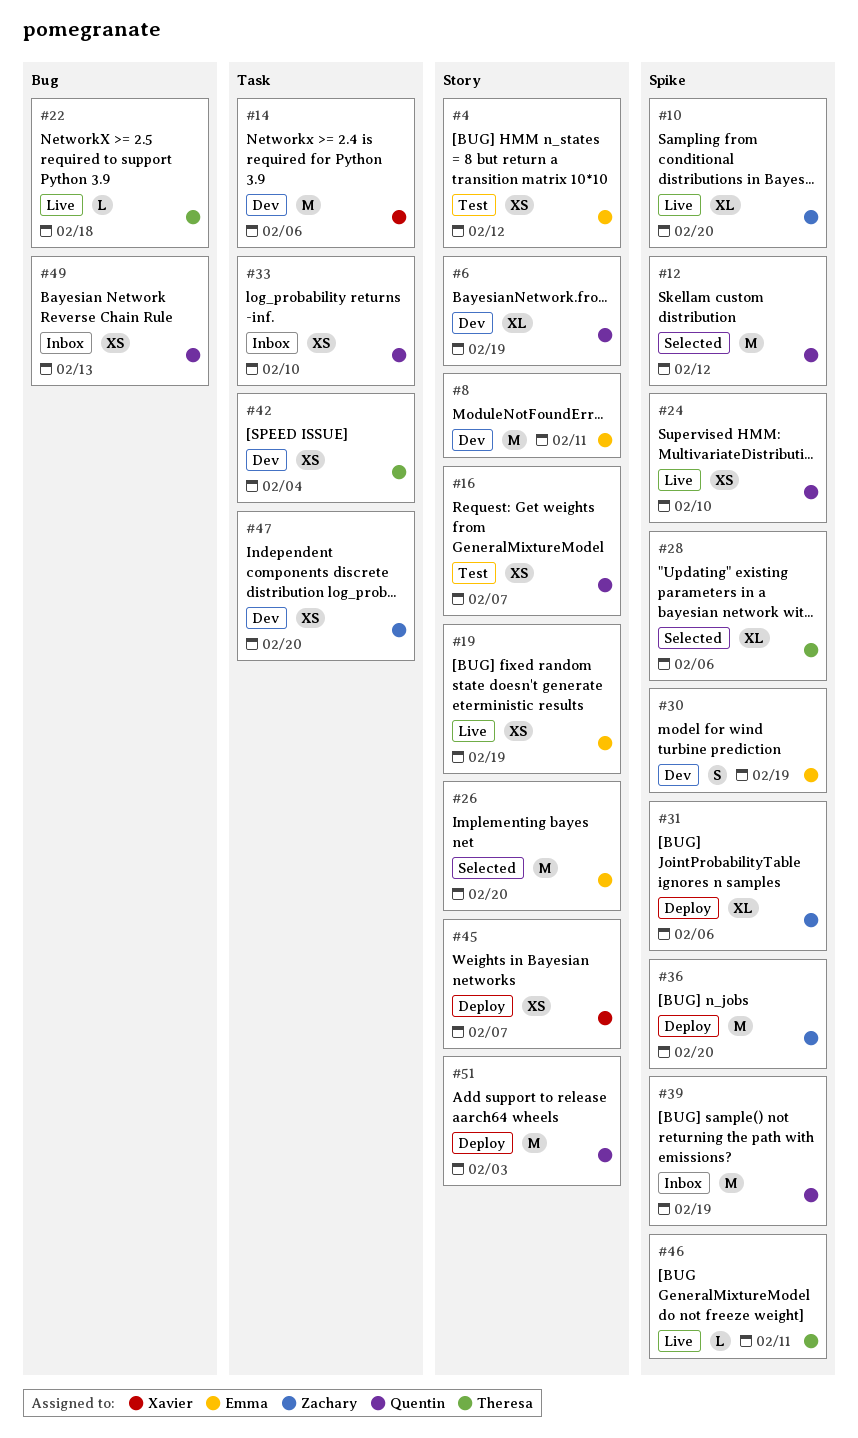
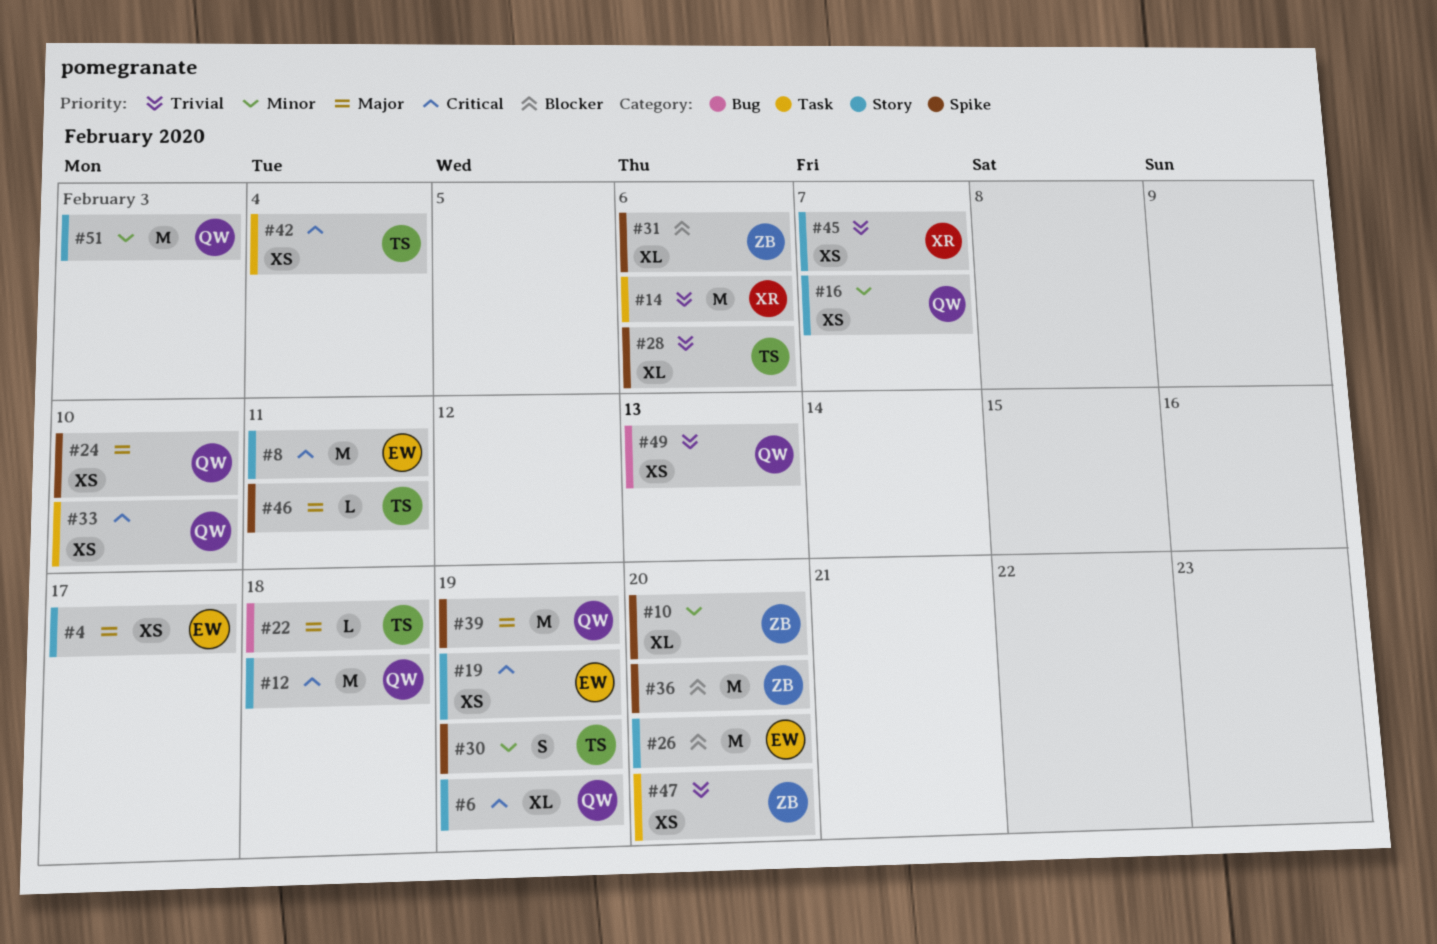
#4, due: Feb 12 -> Feb 17
#12, label: Spike -> Story
#12, due: Feb 12 -> Feb 18
#30, owner: Emma -> Theresa

